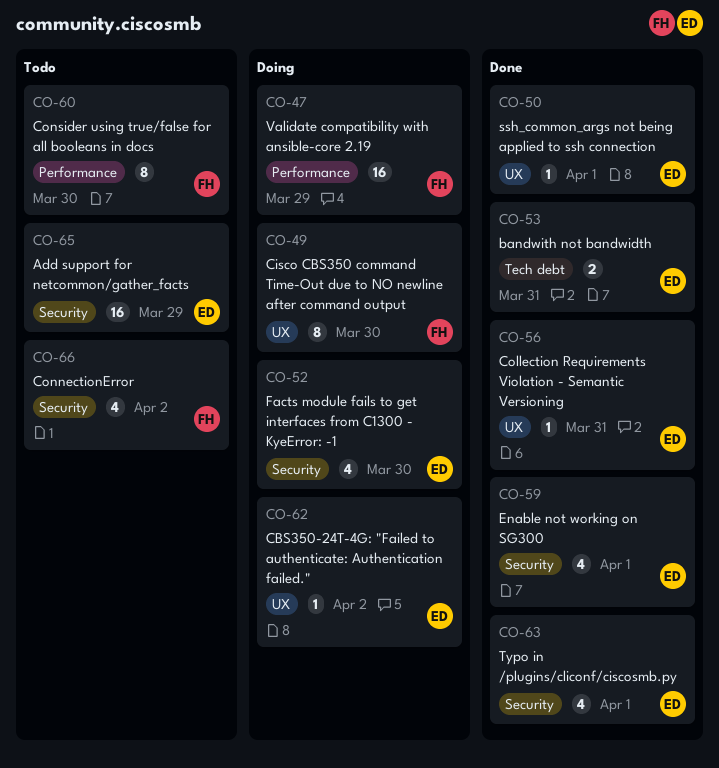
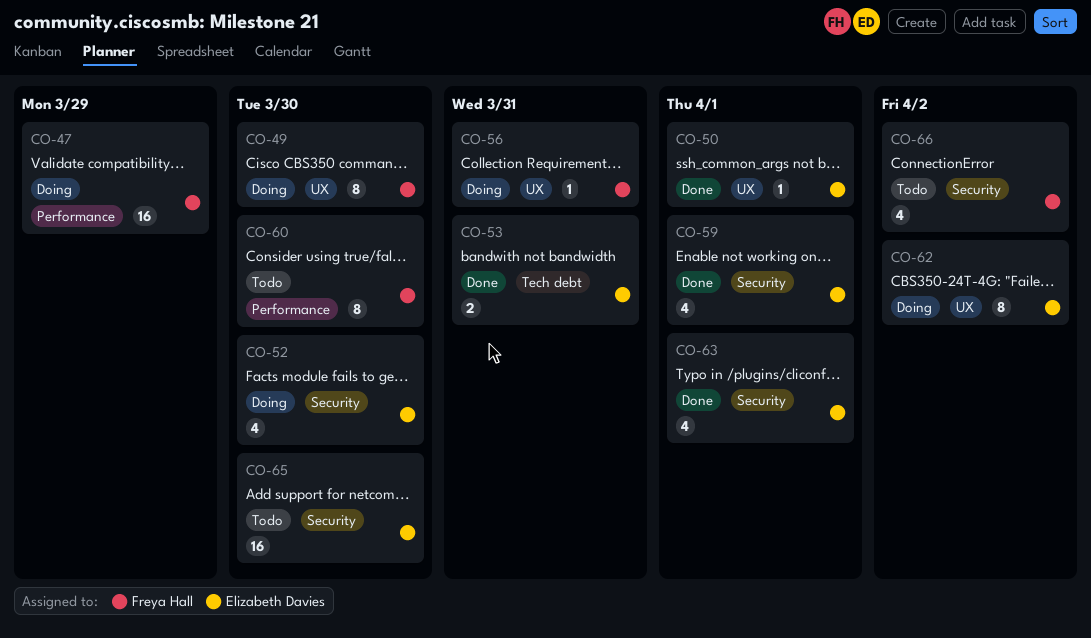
CO-56, status: Done -> Doing
CO-56, owner: Elizabeth Davies -> Freya Hall
CO-62, estimate: 1 -> 8
CO-65, due: Mar 29 -> Mar 30

